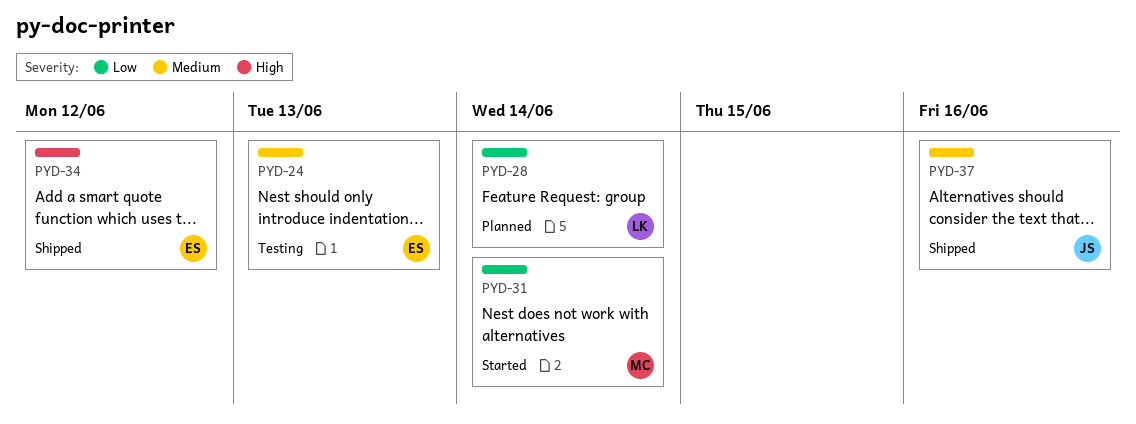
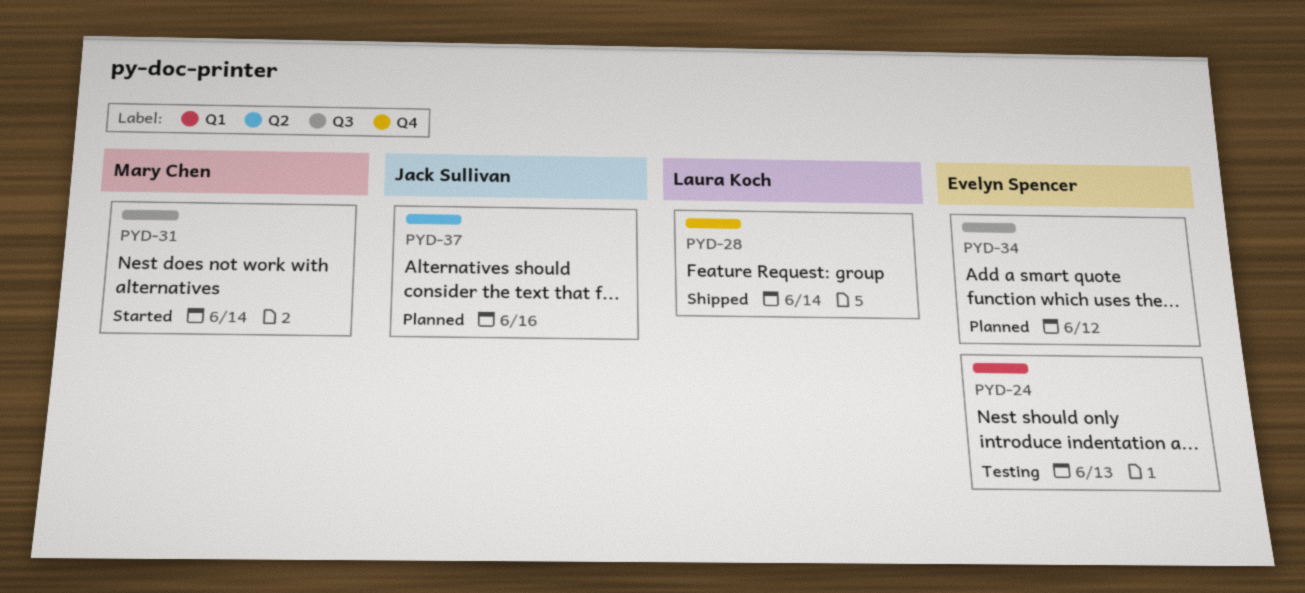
PYD-28, status: Planned -> Shipped
PYD-34, status: Shipped -> Planned
PYD-37, status: Shipped -> Planned

